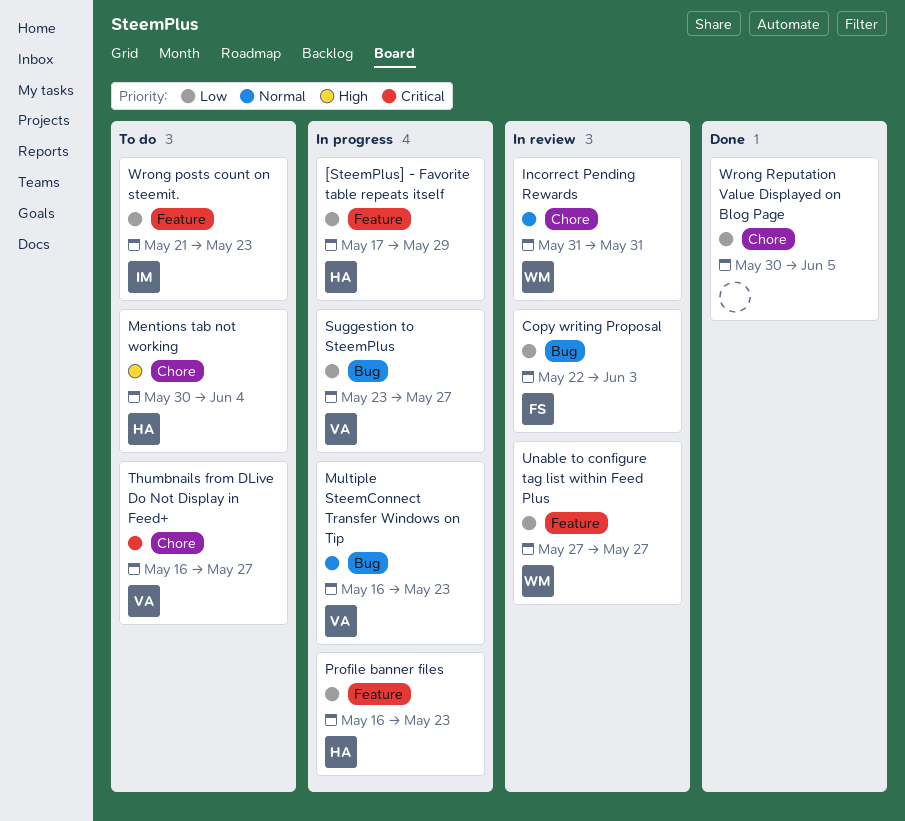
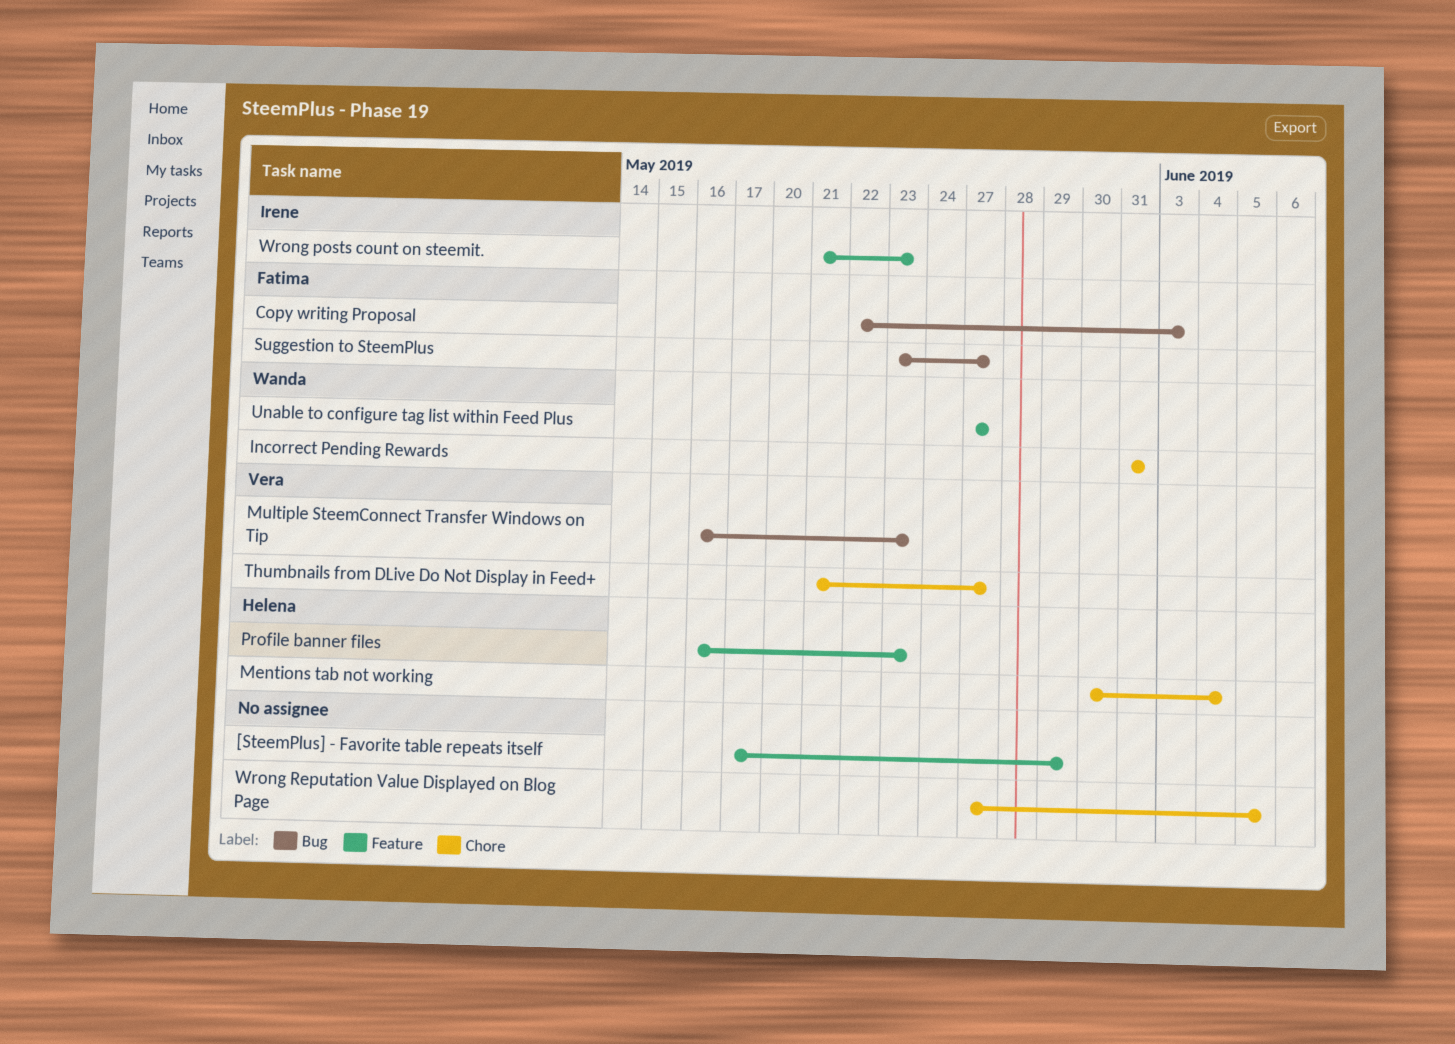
[SteemPlus] - Favorite table repeats itself, owner: Helena -> none
Suggestion to SteemPlus, owner: Vera -> Fatima
Thumbnails from DLive Do Not Display in Feed+, start: May 16 -> May 21
Wrong Reputation Value Displayed on Blog Page, start: May 30 -> May 27

